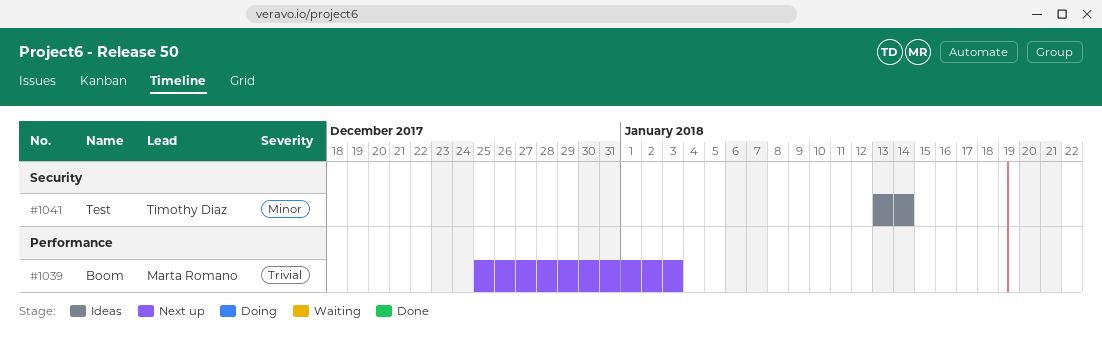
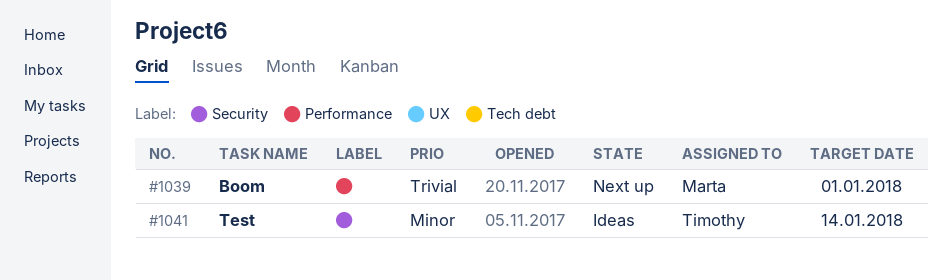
#1039, due: Jan 3 -> Jan 1

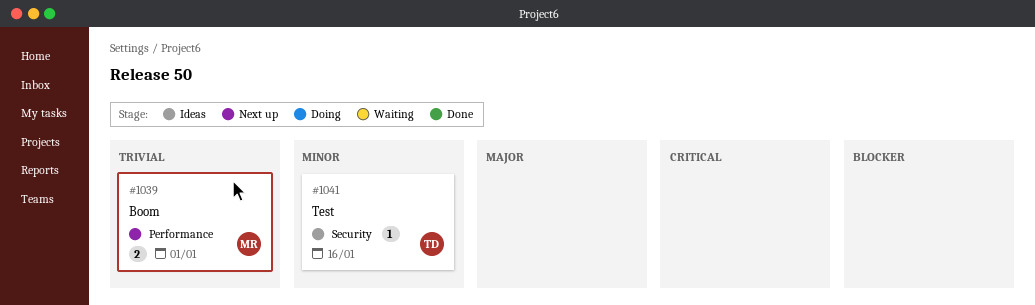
#1041, due: Jan 14 -> Jan 16

